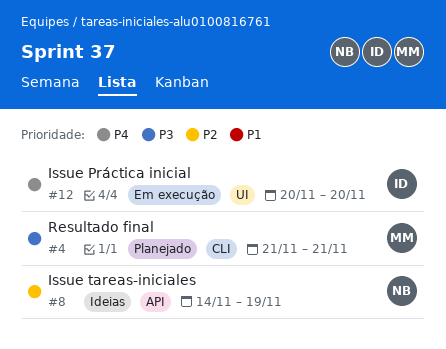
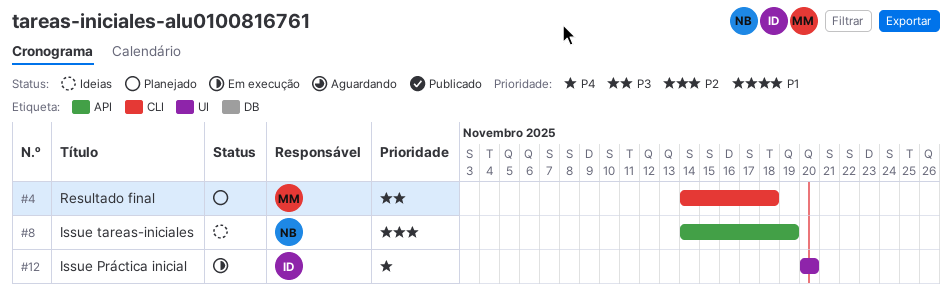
#4, start: Nov 21 -> Nov 14
#4, due: Nov 21 -> Nov 18

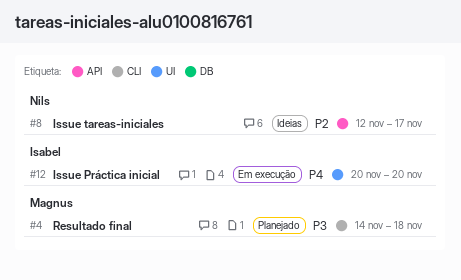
#8, start: Nov 14 -> Nov 12
#8, due: Nov 19 -> Nov 17

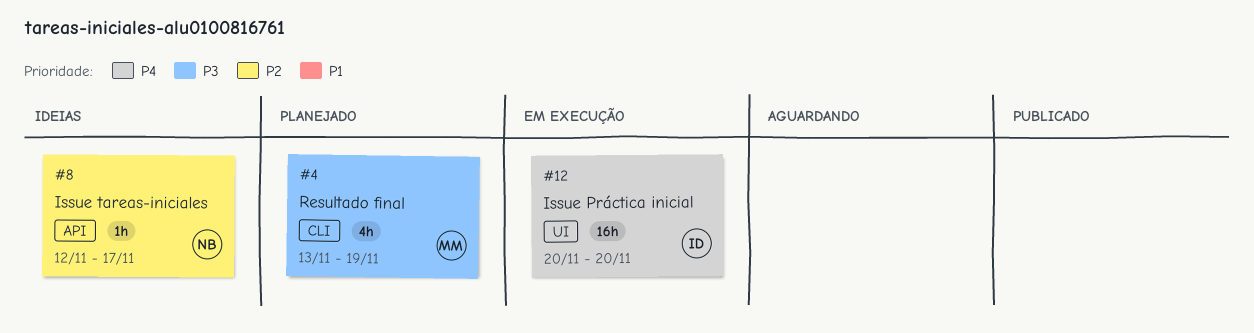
#4, start: Nov 14 -> Nov 13
#4, due: Nov 18 -> Nov 19

